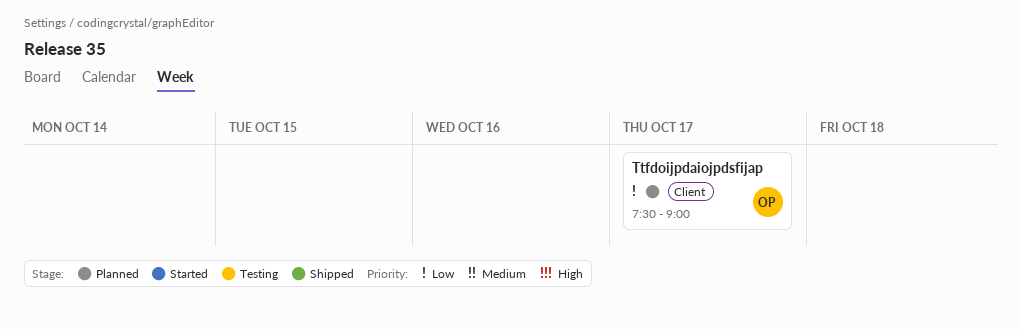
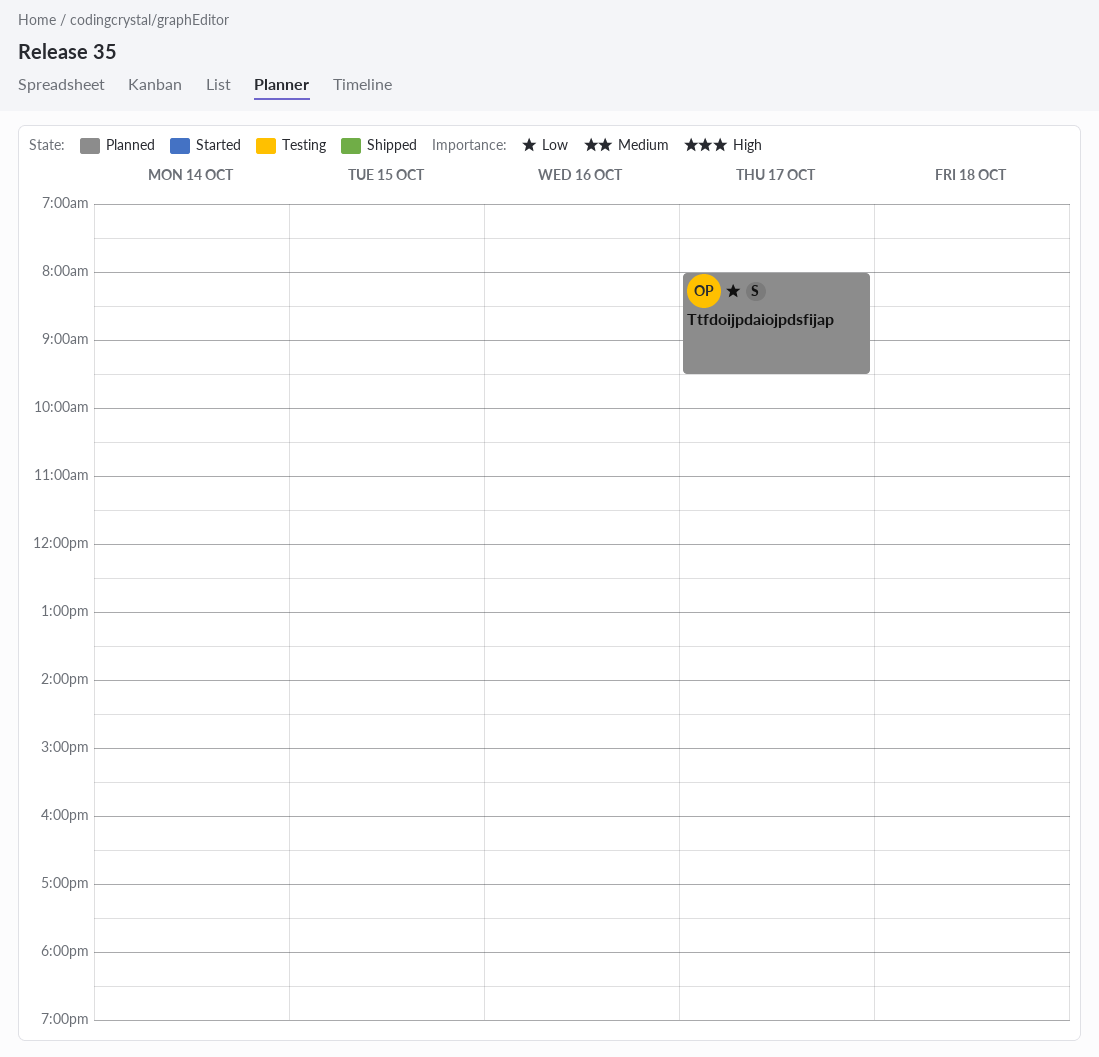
Ttfdoijpdaiojpdsfijap, begins: 07:30 -> 08:00
Ttfdoijpdaiojpdsfijap, ends: 09:00 -> 09:30

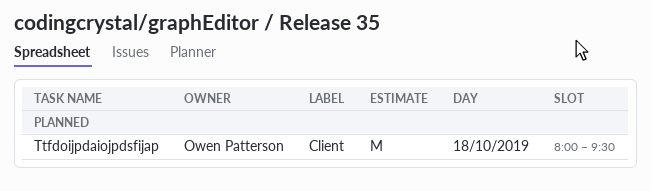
Ttfdoijpdaiojpdsfijap, estimate: S -> M
Ttfdoijpdaiojpdsfijap, day: Oct 17 -> Oct 18

